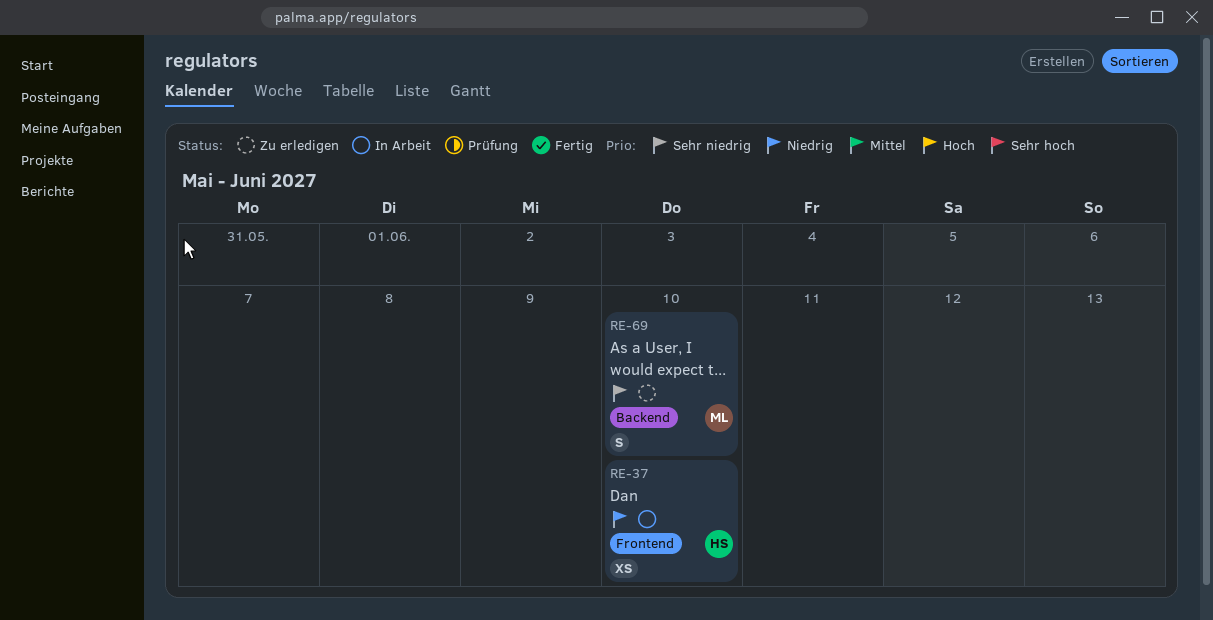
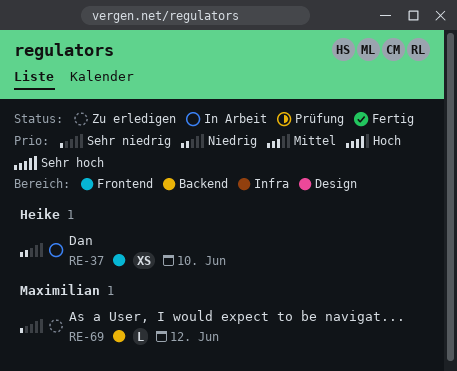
RE-69, estimate: S -> L
RE-69, due: Jun 10 -> Jun 12

